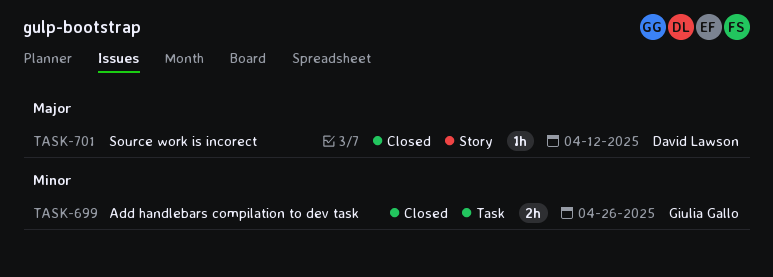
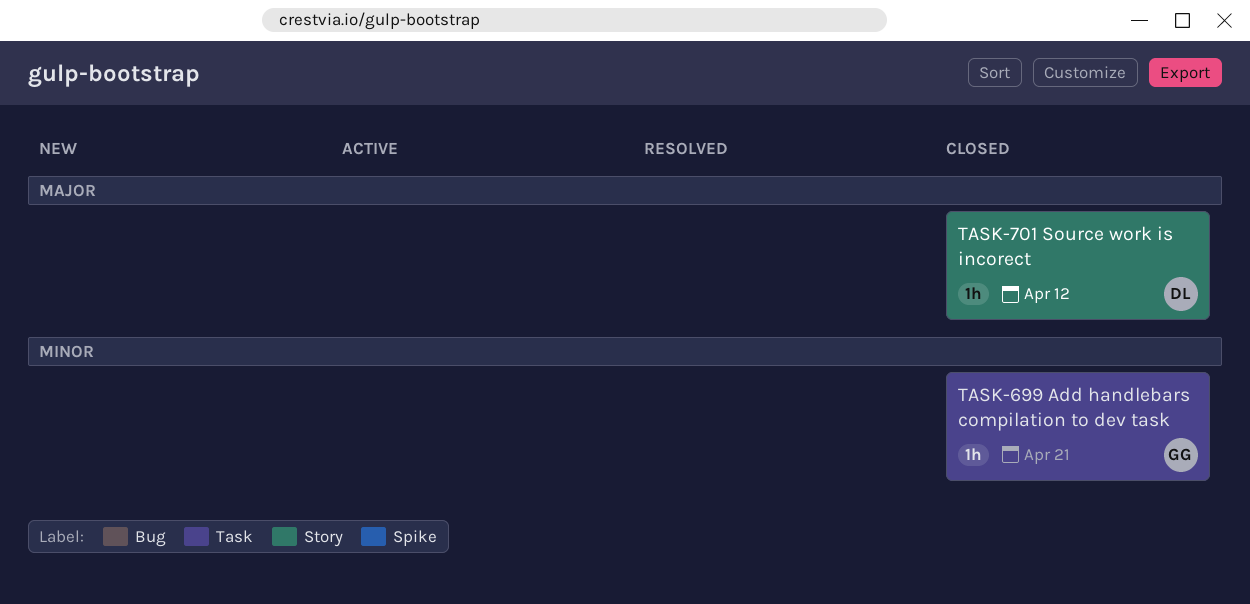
TASK-699, estimate: 2h -> 1h
TASK-699, due: Apr 26 -> Apr 21

